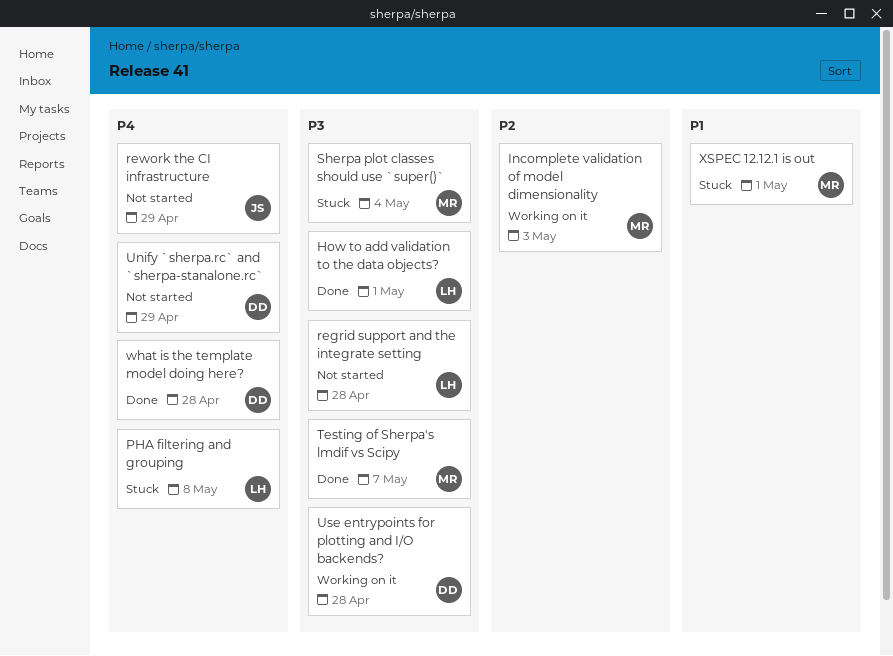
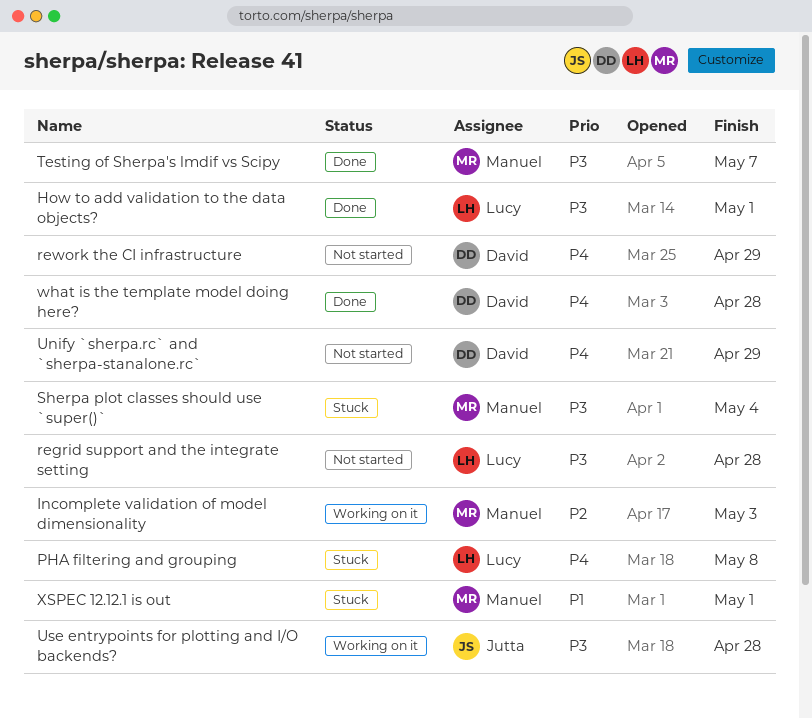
rework the CI infrastructure, owner: Jutta -> David
Use entrypoints for plotting and I/O backends?, owner: David -> Jutta

